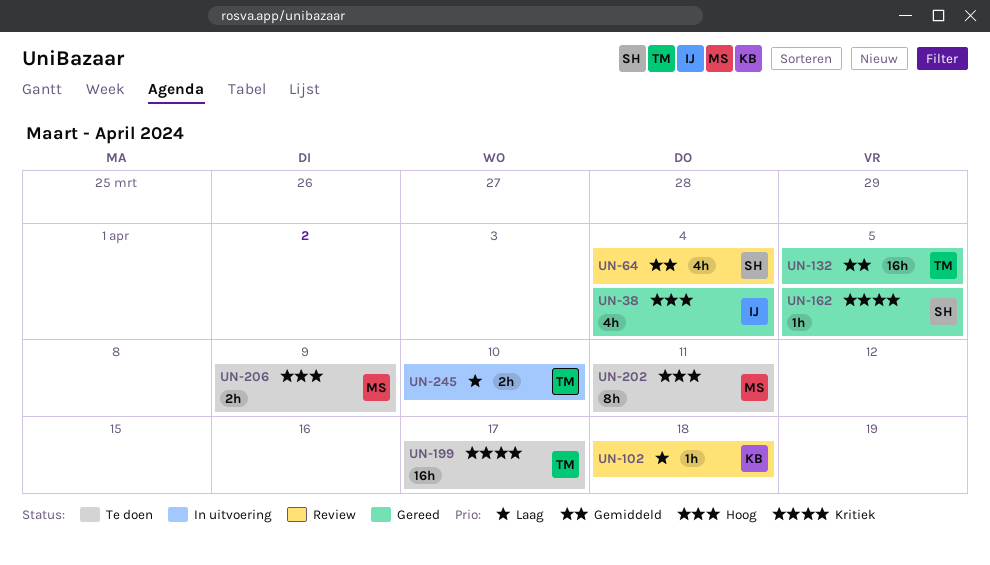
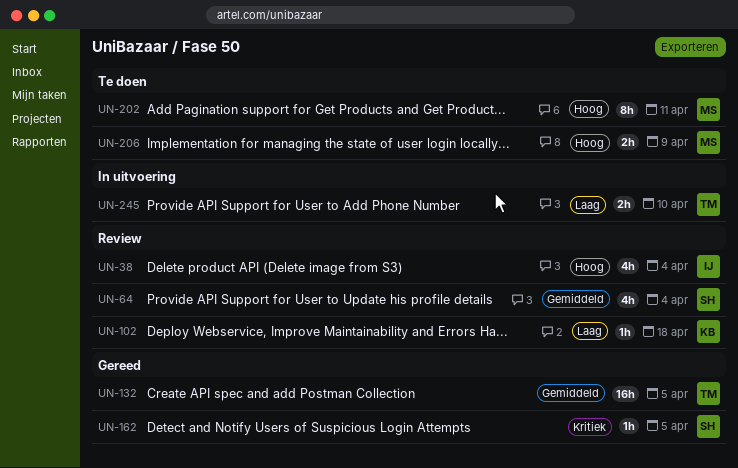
UN-38, status: Gereed -> Review
UN-199: present -> none

